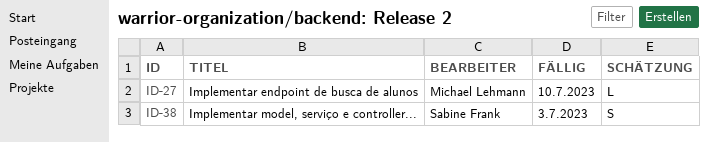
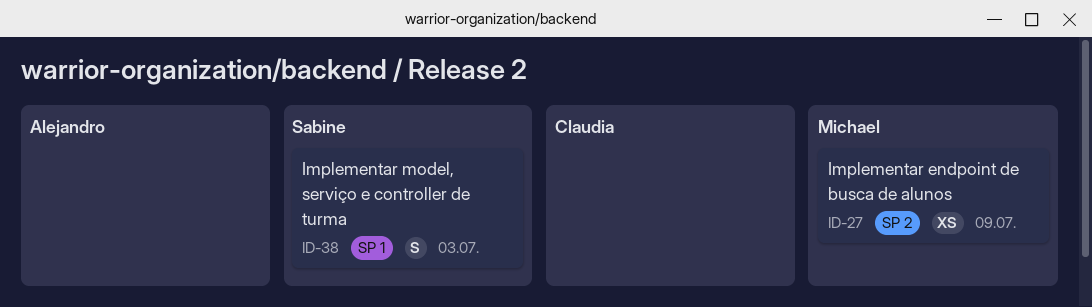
ID-27, estimate: L -> XS
ID-27, due: Jul 10 -> Jul 9

